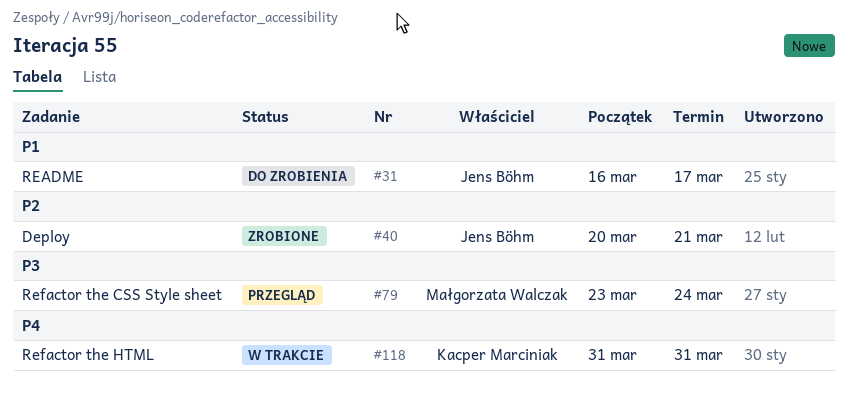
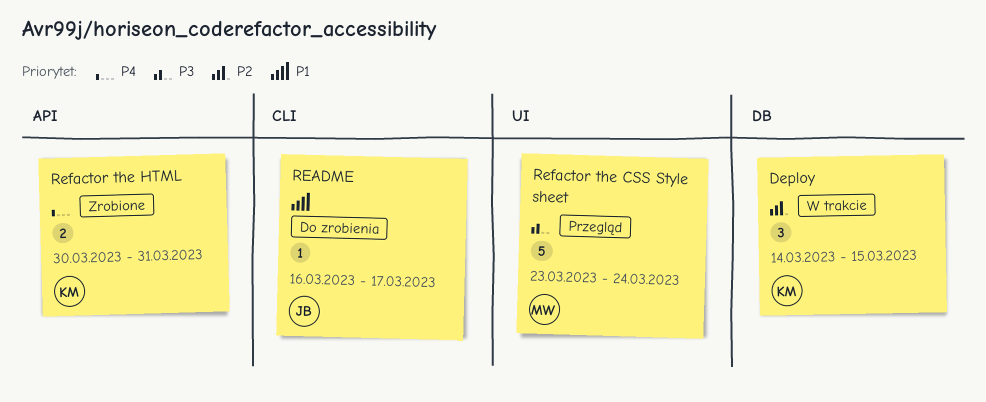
Deploy, status: Zrobione -> W trakcie
Deploy, owner: Jens Böhm -> Kacper Marciniak
Deploy, start: Mar 20 -> Mar 14
Deploy, due: Mar 21 -> Mar 15
Refactor the HTML, status: W trakcie -> Zrobione
Refactor the HTML, start: Mar 31 -> Mar 30

